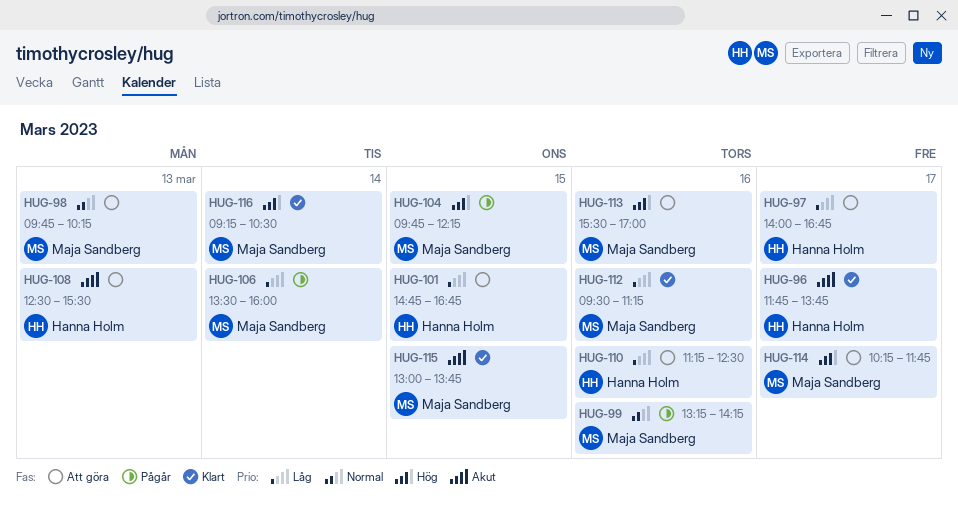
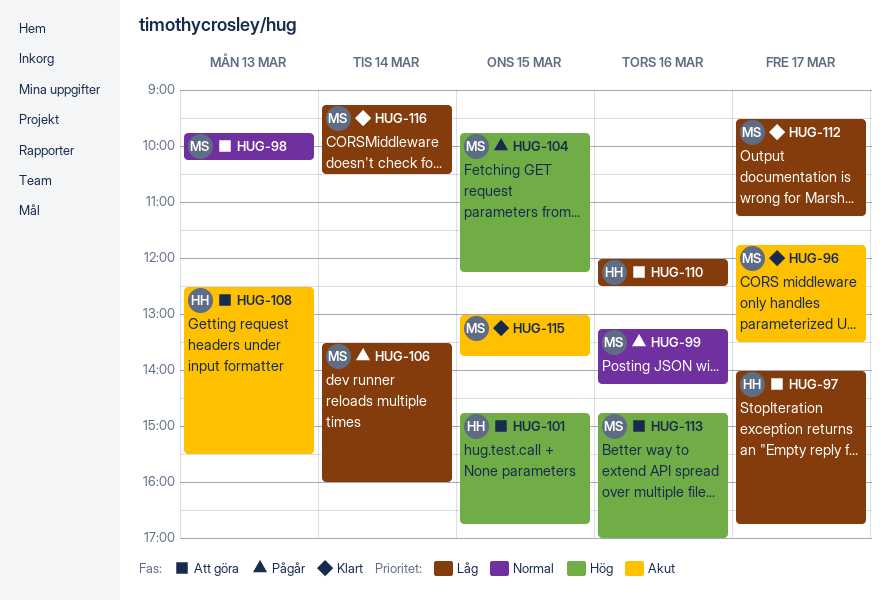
HUG-96, owner: Hanna Holm -> Maja Sandberg
HUG-96, ends: 13:45 -> 13:30
HUG-101, priority: Låg -> Hög
HUG-110, begins: 11:15 -> 12:00
HUG-112, day: Mar 16 -> Mar 17
HUG-113, begins: 15:30 -> 14:45
HUG-114: present -> none
HUG-116, priority: Hög -> Låg

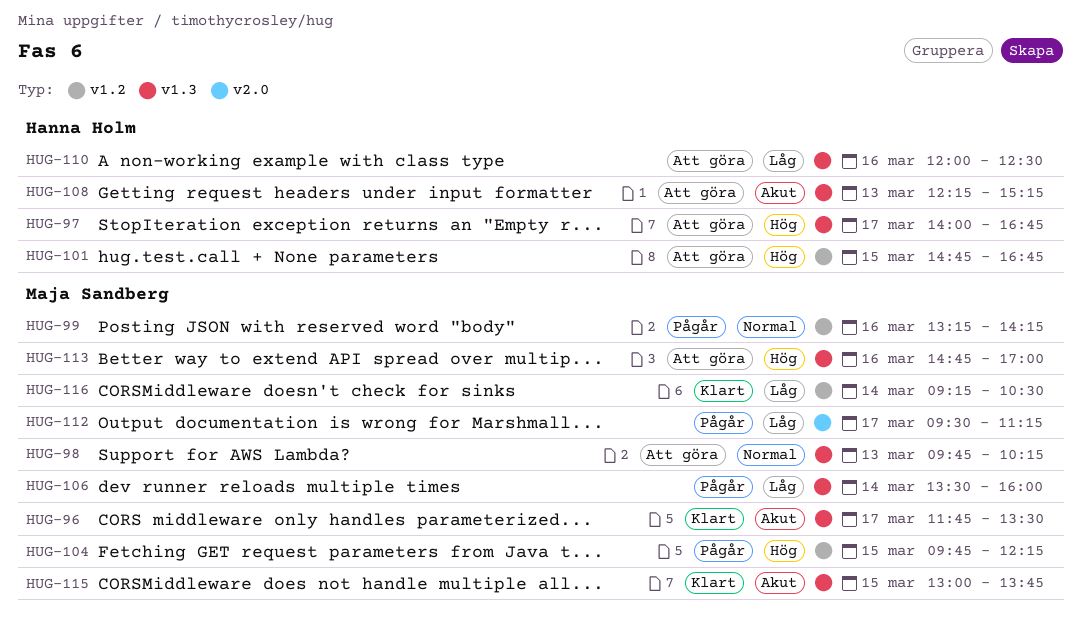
HUG-97, priority: Låg -> Hög
HUG-108, begins: 12:30 -> 12:15
HUG-108, ends: 15:30 -> 15:15
HUG-112, status: Klart -> Pågår

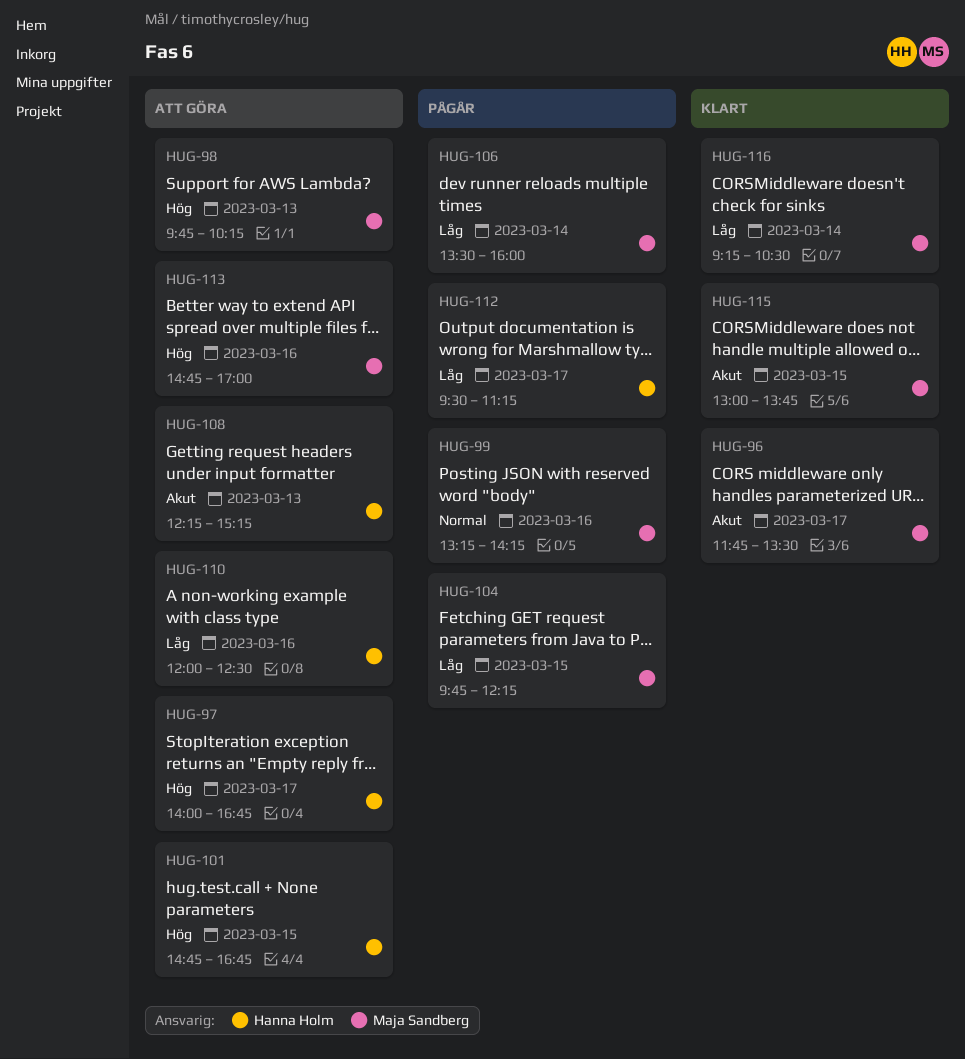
HUG-98, priority: Normal -> Hög
HUG-104, priority: Hög -> Låg
HUG-112, owner: Maja Sandberg -> Hanna Holm

